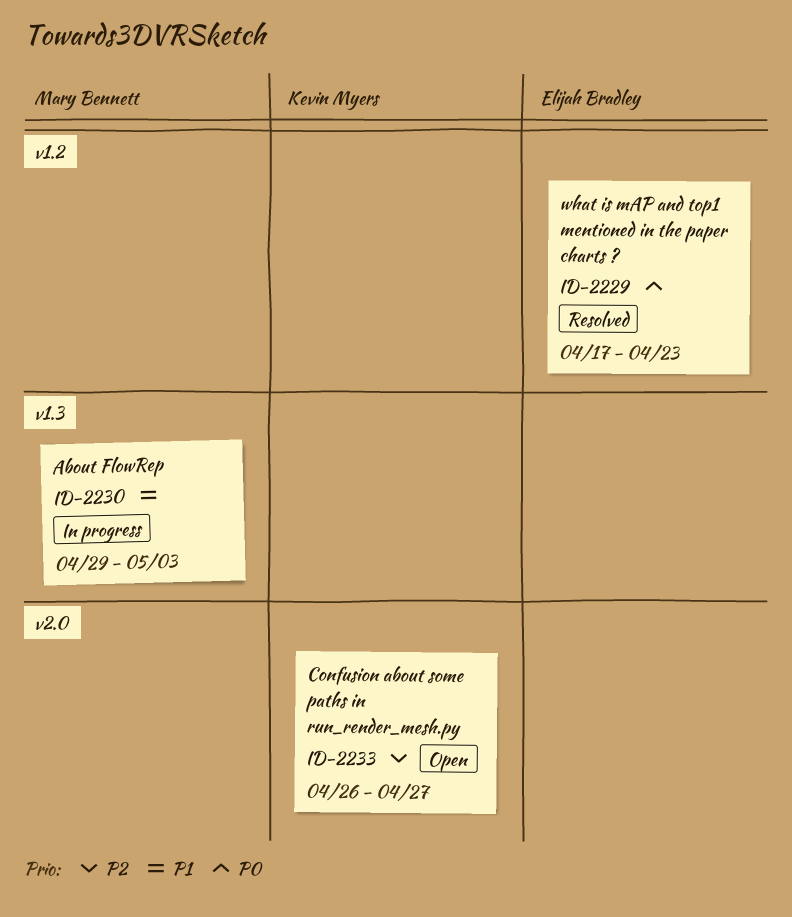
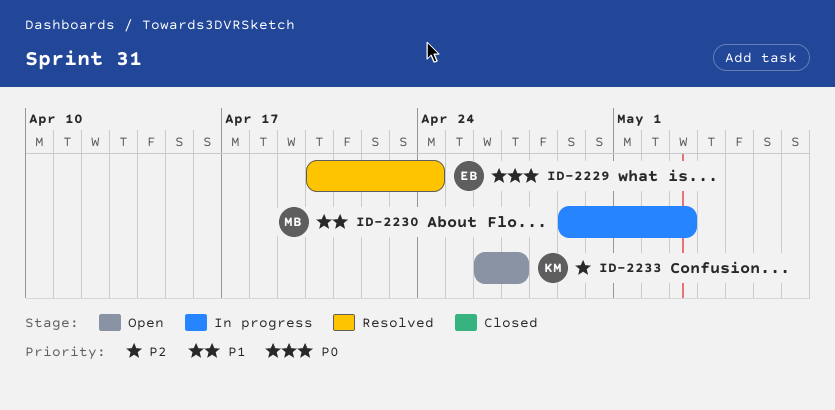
ID-2229, start: Apr 17 -> Apr 20
ID-2229, due: Apr 23 -> Apr 24

